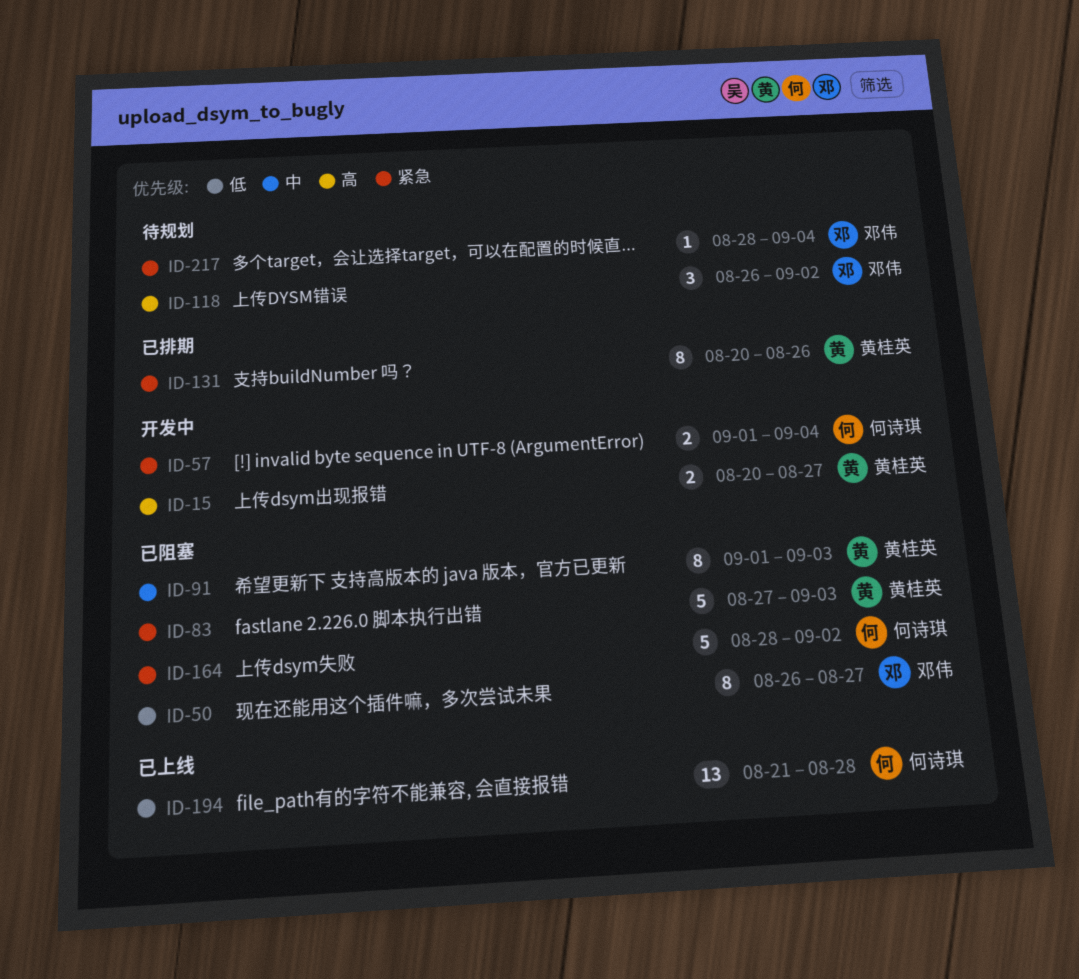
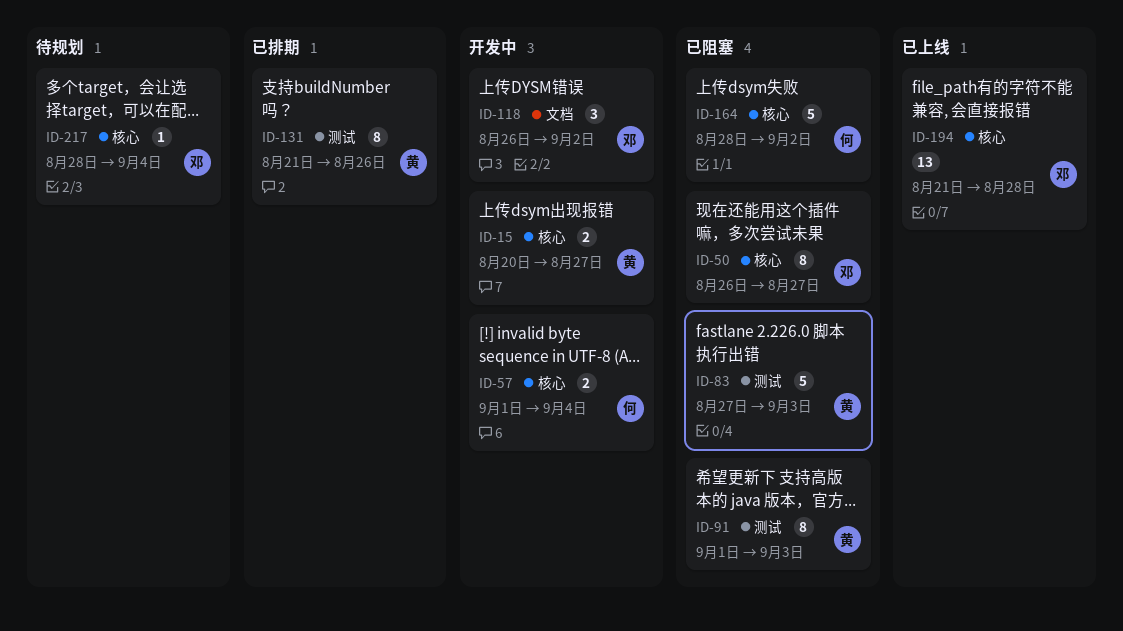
ID-118, status: 待规划 -> 开发中
ID-131, start: Aug 20 -> Aug 21
ID-194, owner: 何诗琪 -> 邓伟

